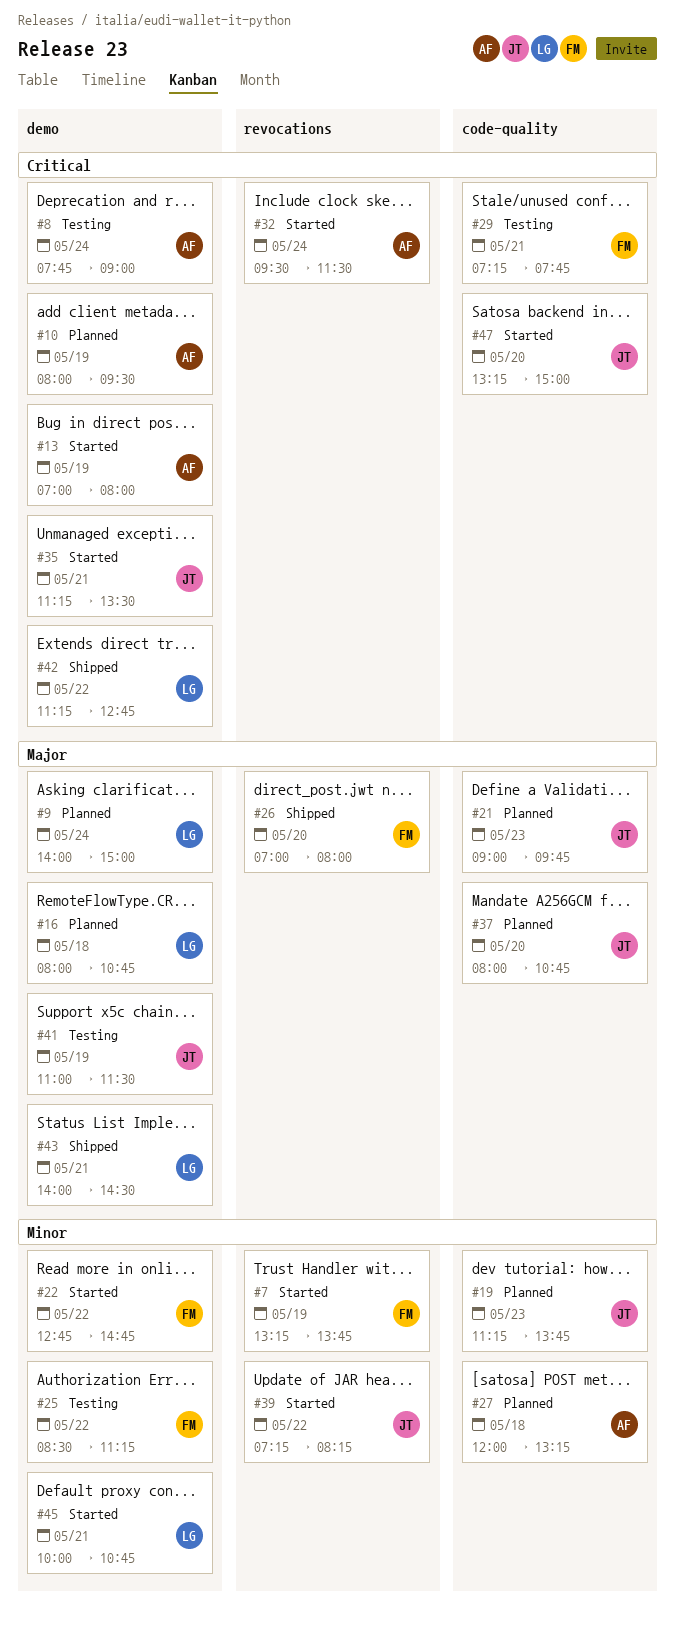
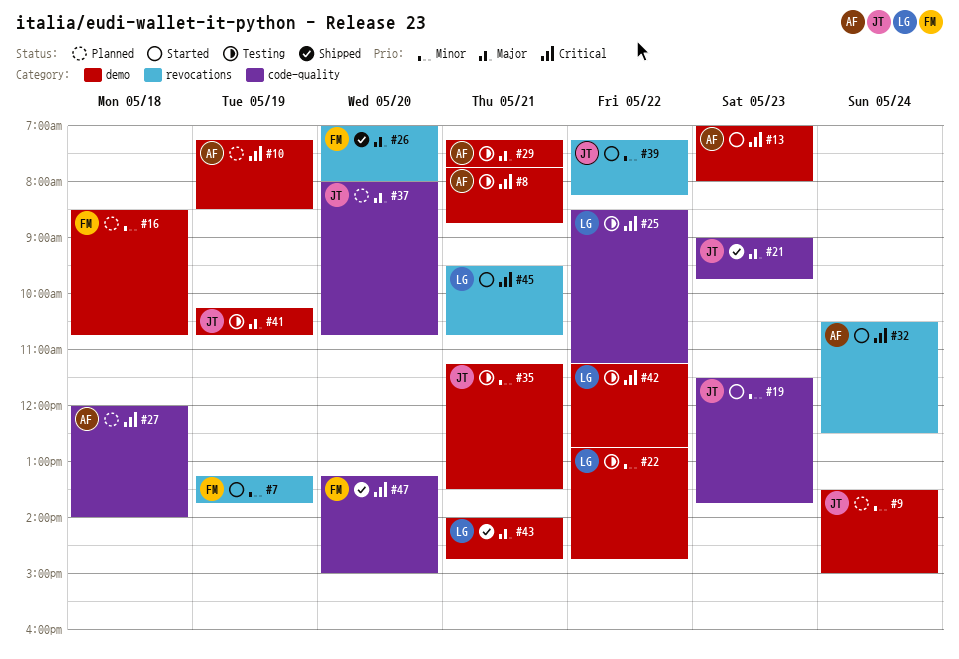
#8, day: May 24 -> May 21
#8, ends: 09:00 -> 08:45
#9, owner: LG -> JT
#9, priority: Major -> Minor
#9, begins: 14:00 -> 13:30
#10, begins: 08:00 -> 07:15
#10, ends: 09:30 -> 08:30
#13, day: May 19 -> May 23
#16, owner: LG -> FM
#16, priority: Major -> Minor
#16, begins: 08:00 -> 08:30
#19, status: Planned -> Started
#19, begins: 11:15 -> 11:30
#21, status: Planned -> Shipped
#22, status: Started -> Testing
#22, owner: FM -> LG
#25, owner: FM -> LG
#25, priority: Minor -> Critical
#25, label: demo -> code-quality
#27, priority: Minor -> Critical
#27, ends: 13:15 -> 14:00
#29, owner: FM -> AF
#29, priority: Critical -> Major
#29, label: code-quality -> demo
#32, begins: 09:30 -> 10:30
#32, ends: 11:30 -> 12:30
#35, status: Started -> Testing
#35, priority: Critical -> Minor
#41, begins: 11:00 -> 10:15
#41, ends: 11:30 -> 10:45
#42, status: Shipped -> Testing
#43, ends: 14:30 -> 14:45
#45, priority: Minor -> Critical
#45, label: demo -> revocations
#45, begins: 10:00 -> 09:30
#47, status: Started -> Shipped
#47, owner: JT -> FM

